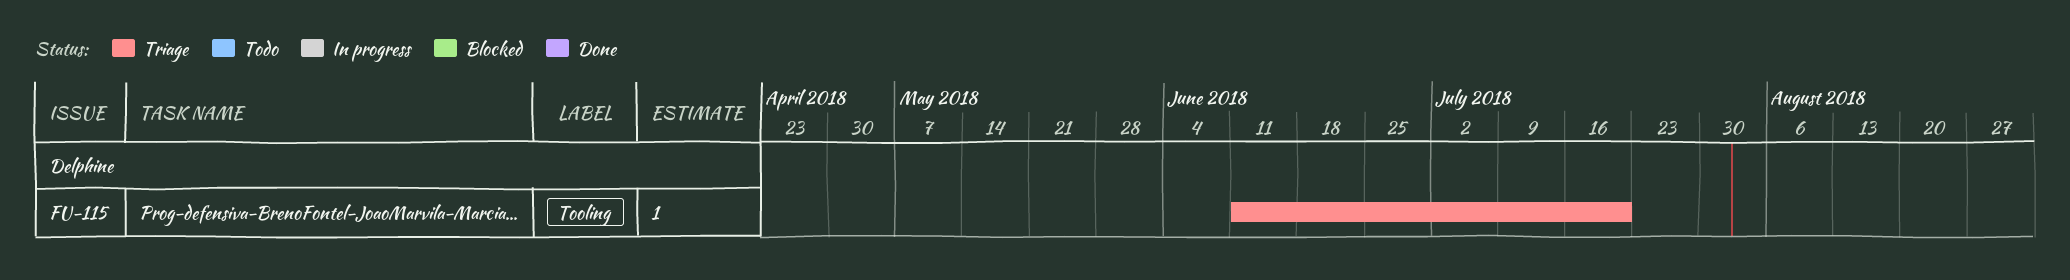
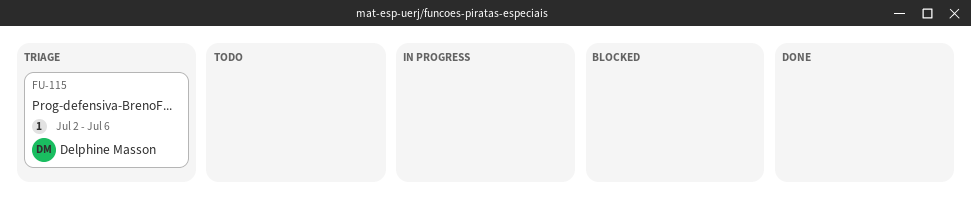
FU-115, start: Jun 11 -> Jul 2
FU-115, due: Jul 20 -> Jul 6

